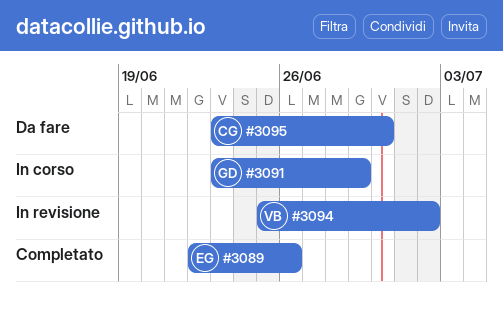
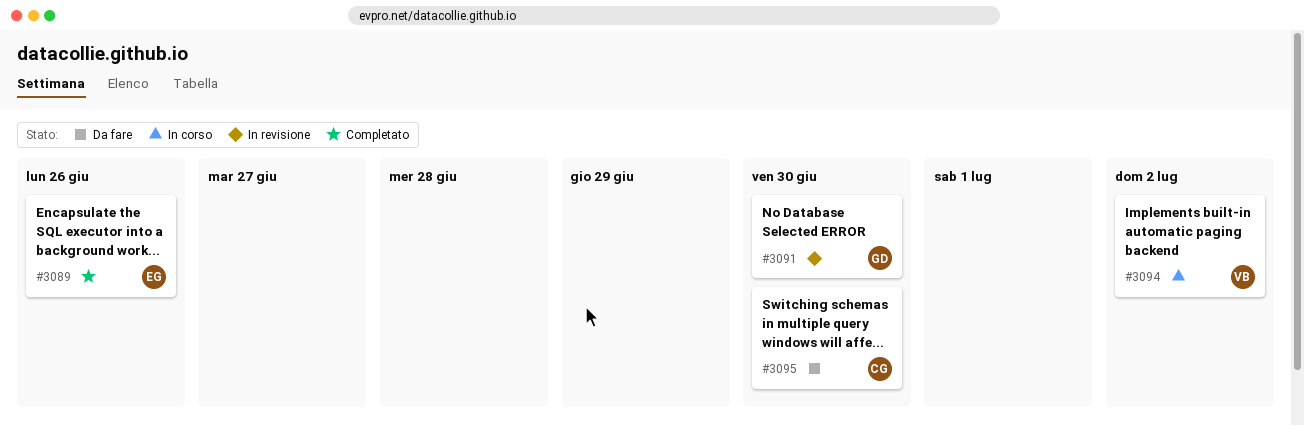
#3091, status: In corso -> In revisione
#3091, due: Jun 29 -> Jun 30
#3094, status: In revisione -> In corso

